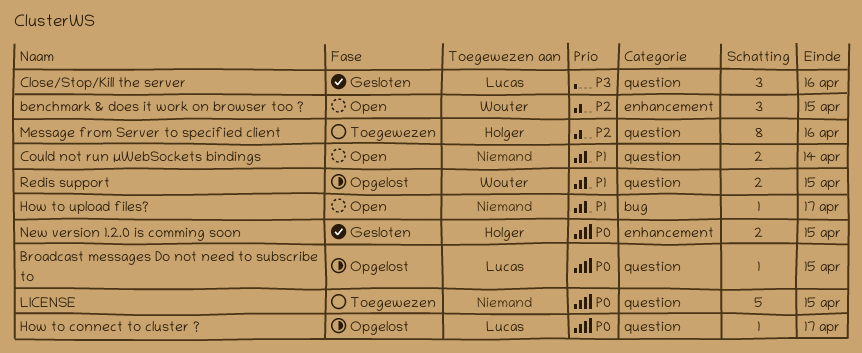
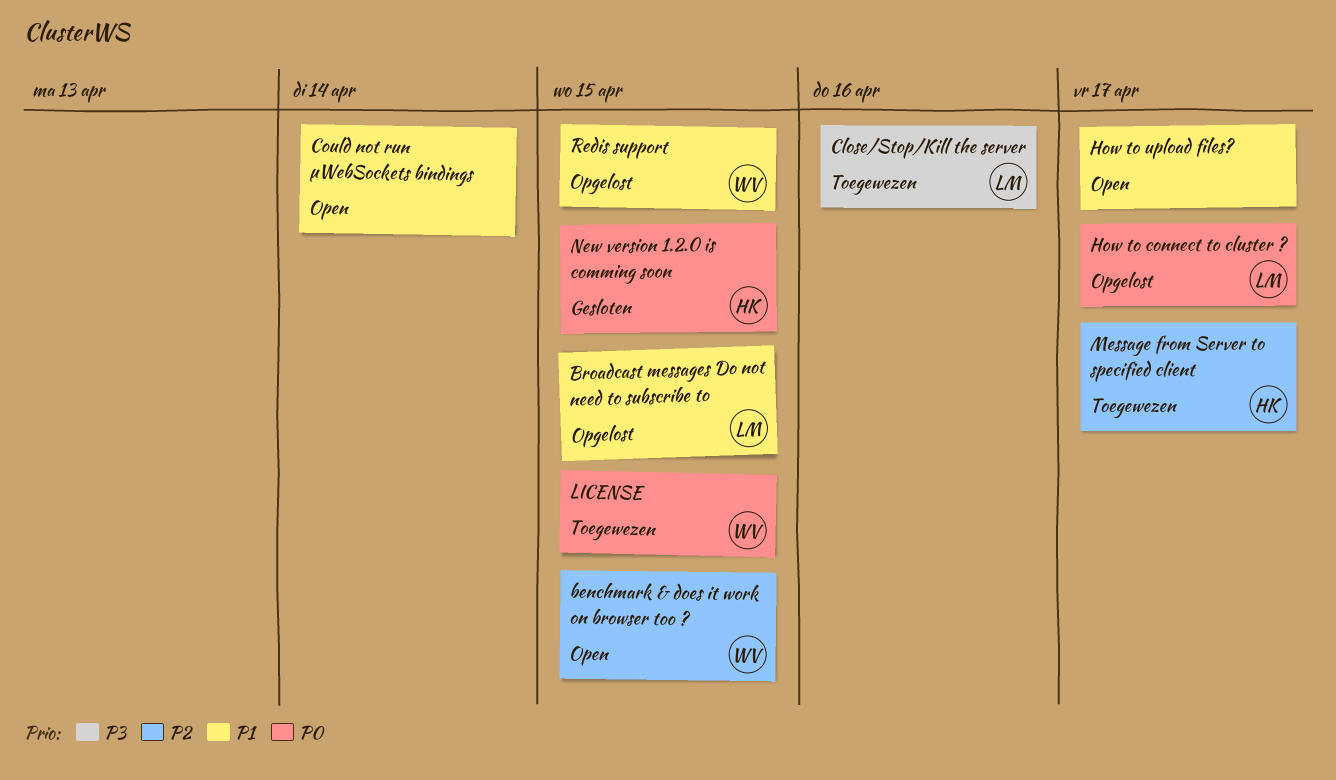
Broadcast messages Do not need to subscribe to, priority: P0 -> P1
Close/Stop/Kill the server, status: Gesloten -> Toegewezen
LICENSE, owner: none -> Wouter
Message from Server to specified client, due: Apr 16 -> Apr 17

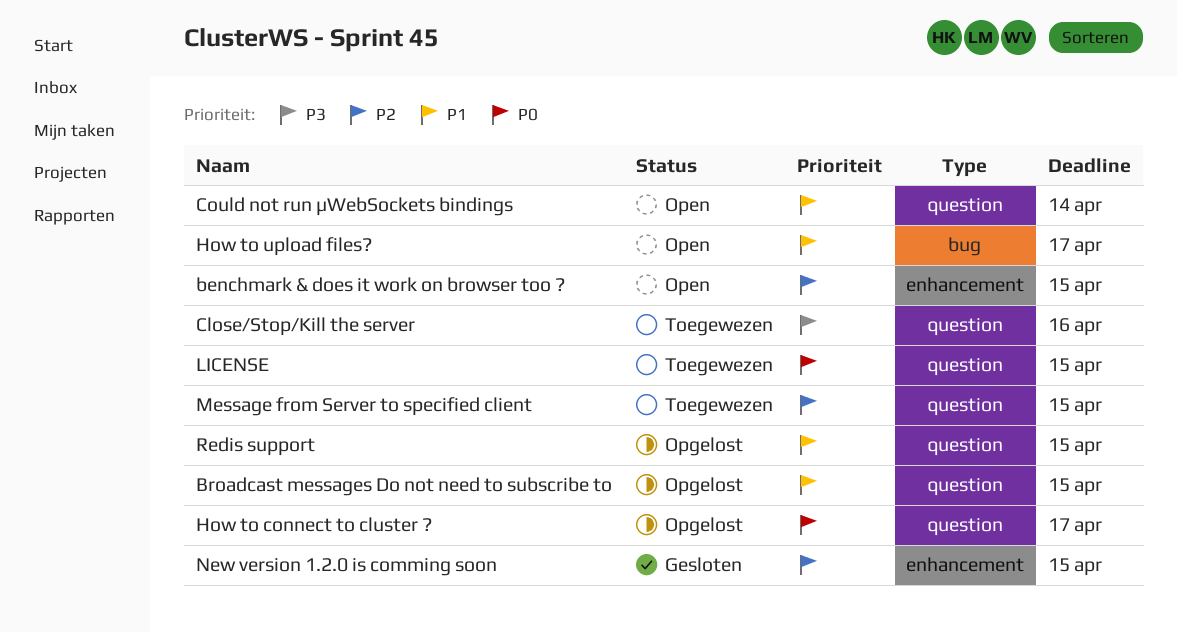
Message from Server to specified client, due: Apr 17 -> Apr 15
New version 1.2.0 is comming soon, priority: P0 -> P2

